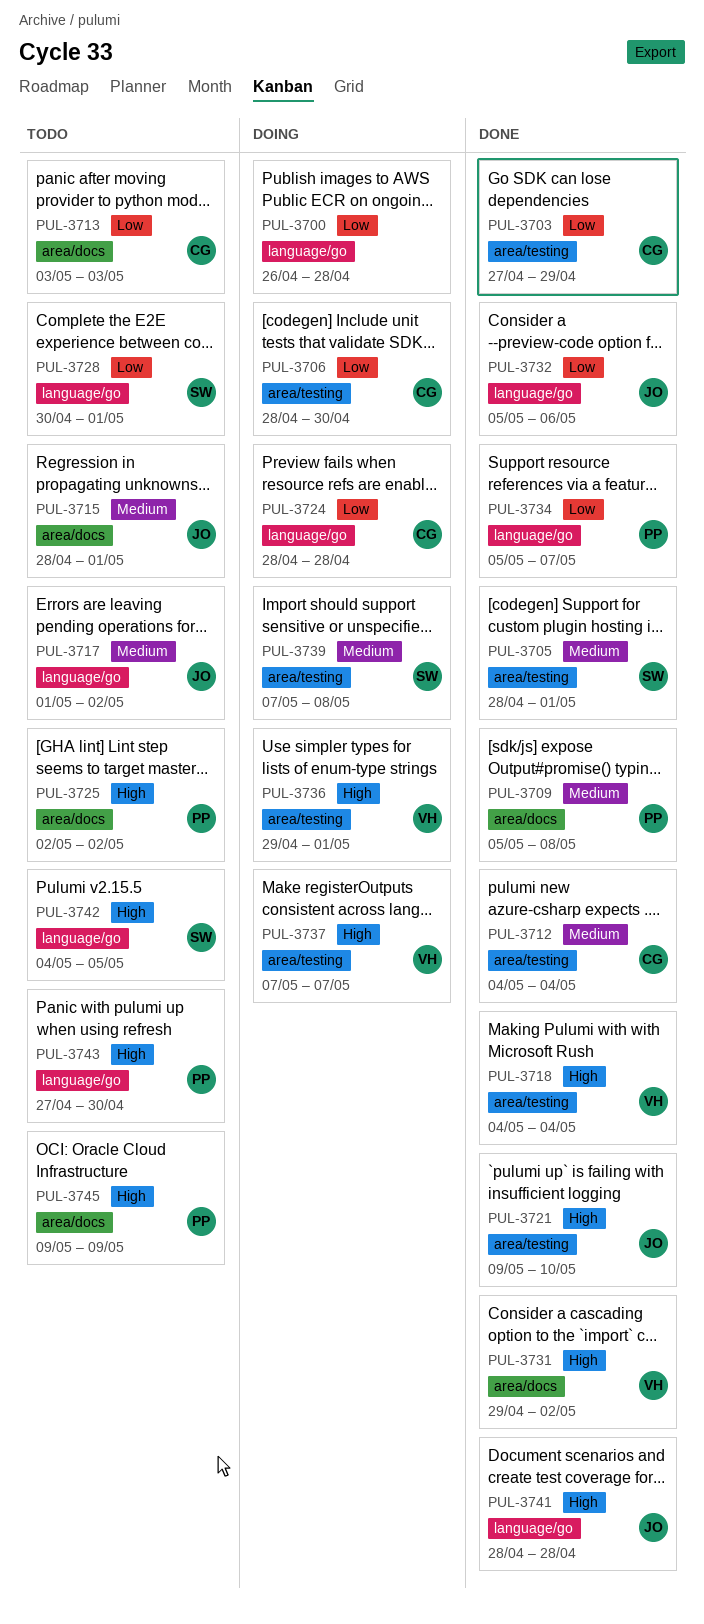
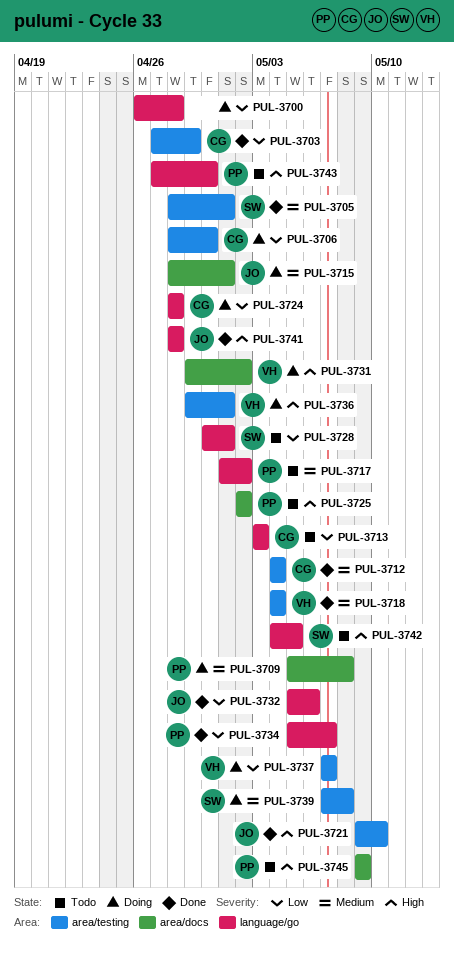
PUL-3709, status: Done -> Doing
PUL-3713, label: area/docs -> language/go
PUL-3715, status: Todo -> Doing
PUL-3717, owner: JO -> PP
PUL-3718, priority: High -> Medium
PUL-3731, status: Done -> Doing
PUL-3737, priority: High -> Low

